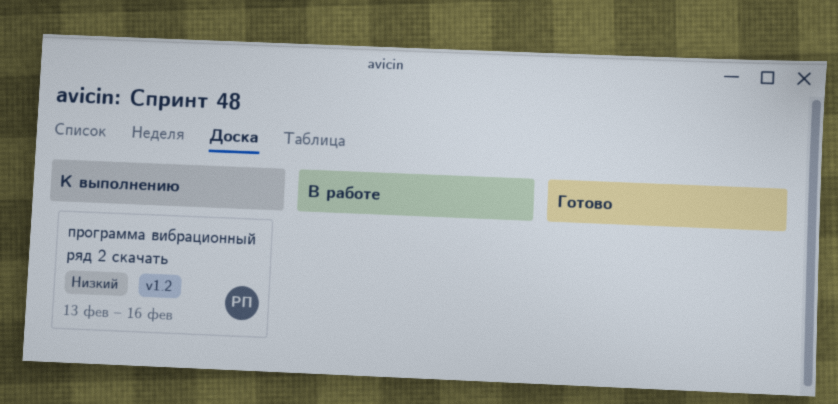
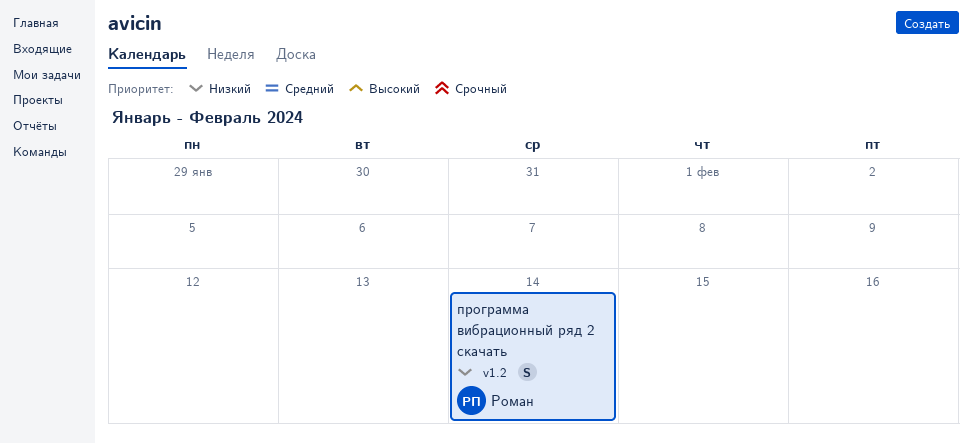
программа вибрационный ряд 2 скачать, due: Feb 16 -> Feb 14

